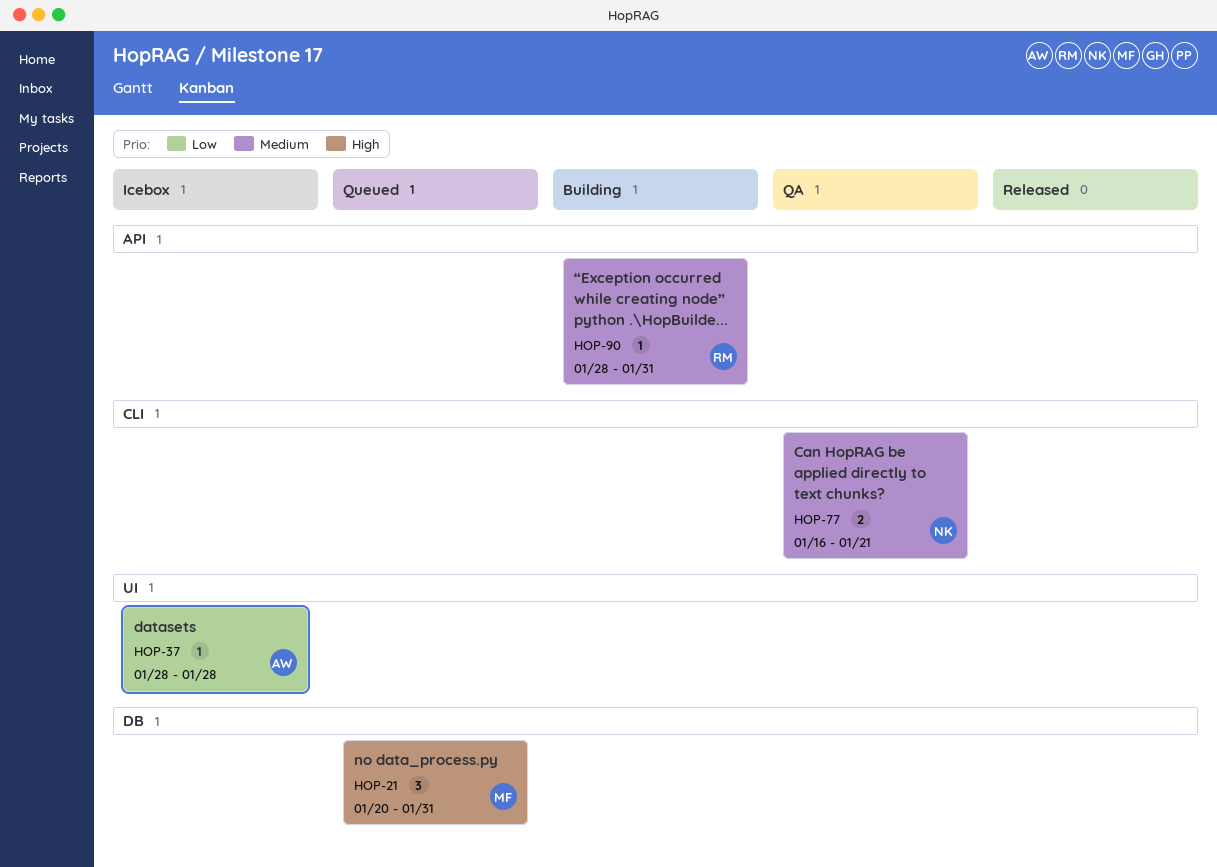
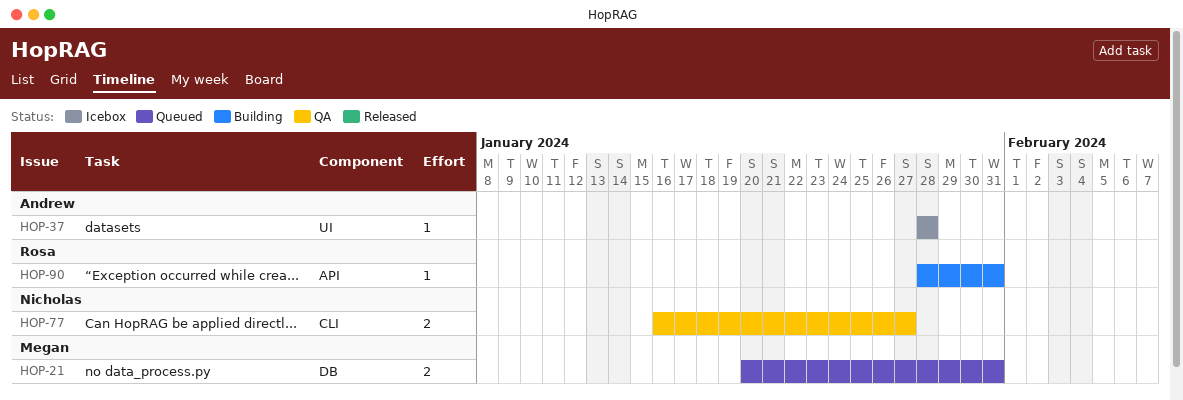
HOP-21, estimate: 3 -> 2
HOP-77, due: Jan 21 -> Jan 27

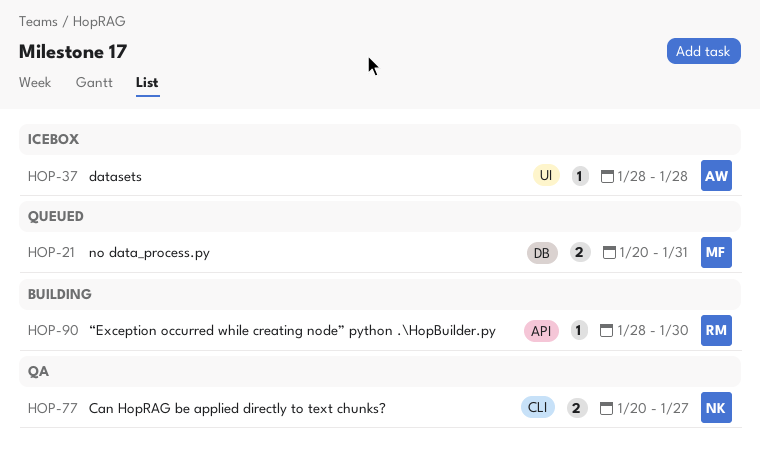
HOP-77, start: Jan 16 -> Jan 20
HOP-90, due: Jan 31 -> Jan 30

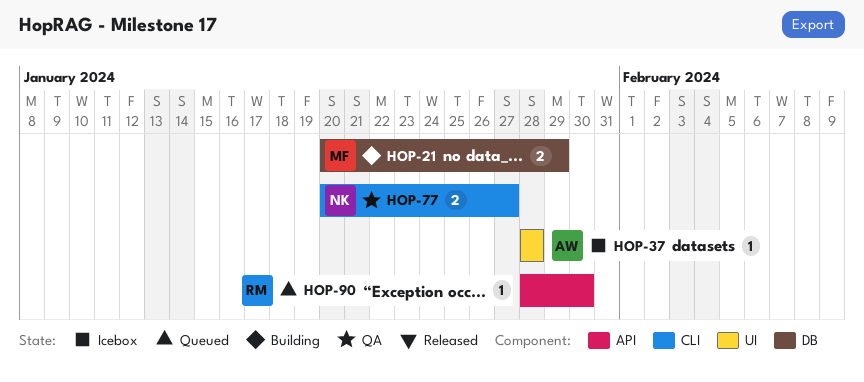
HOP-21, status: Queued -> Building
HOP-21, due: Jan 31 -> Jan 29
HOP-90, status: Building -> Queued

